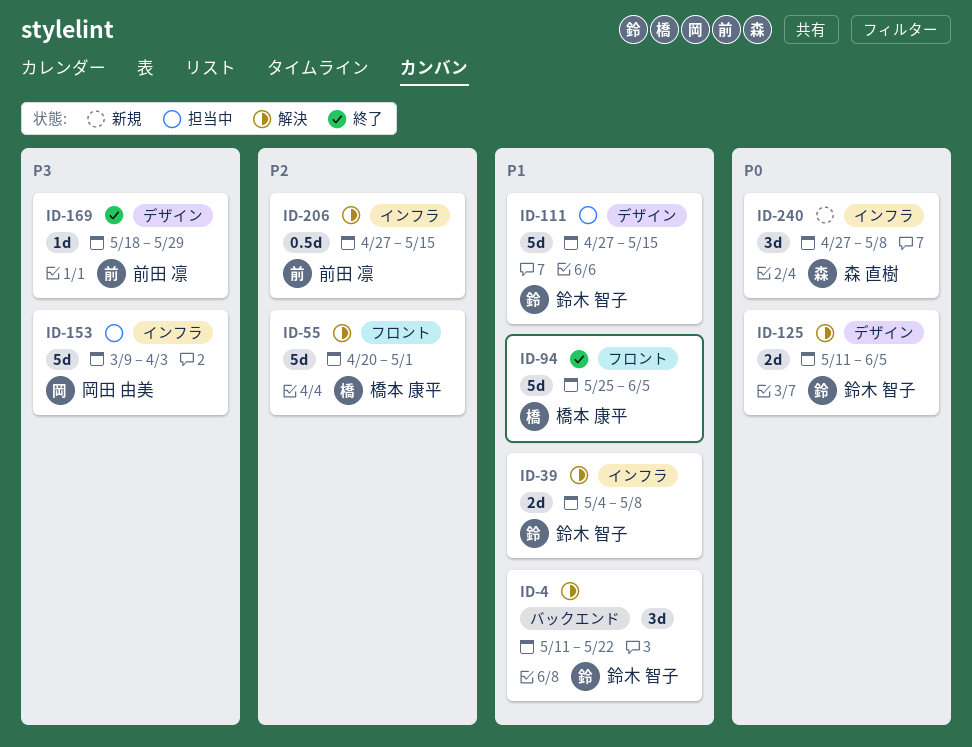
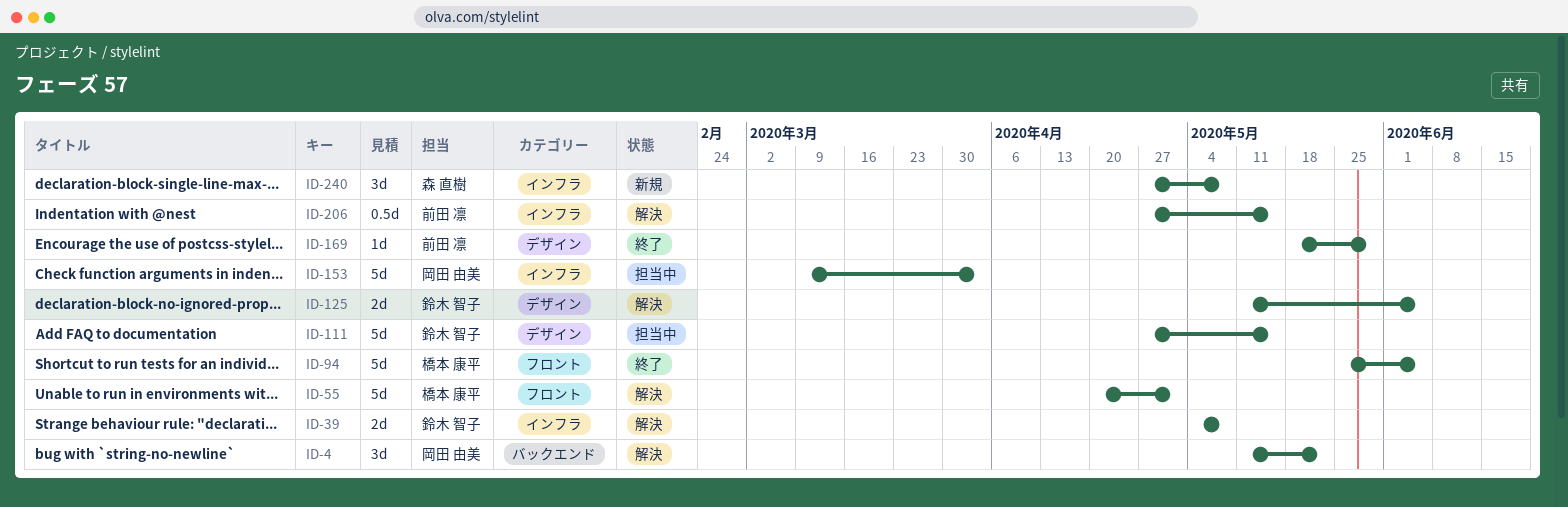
ID-4, owner: 鈴木 智子 -> 岡田 由美

